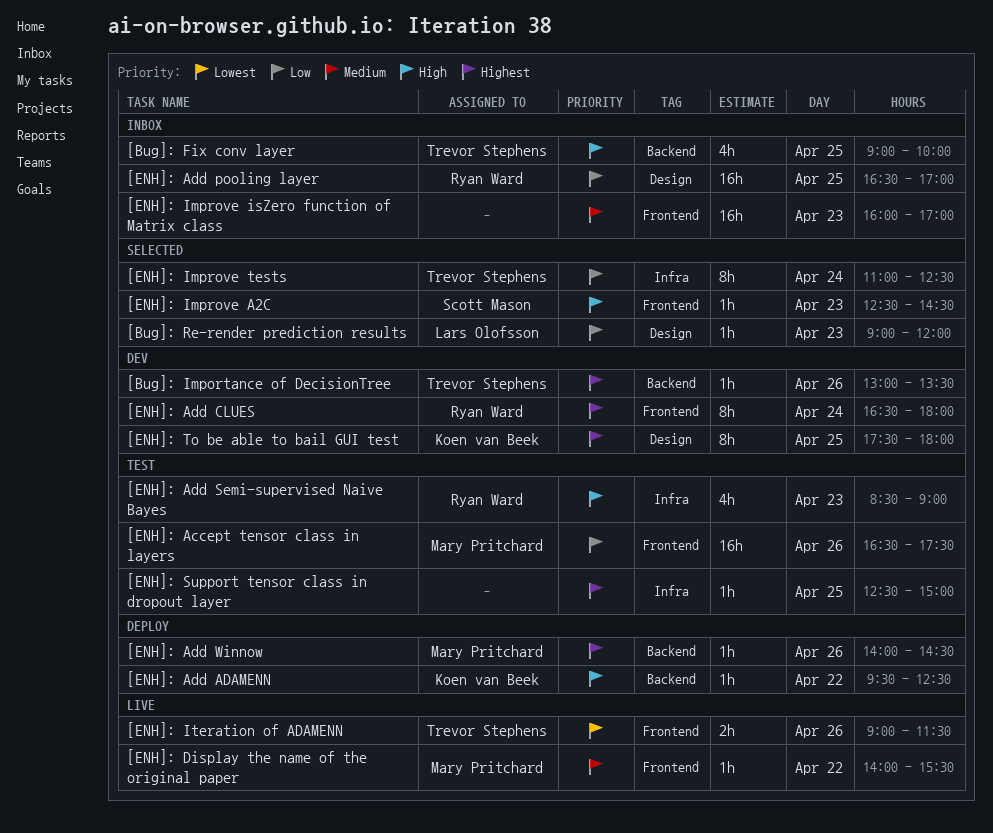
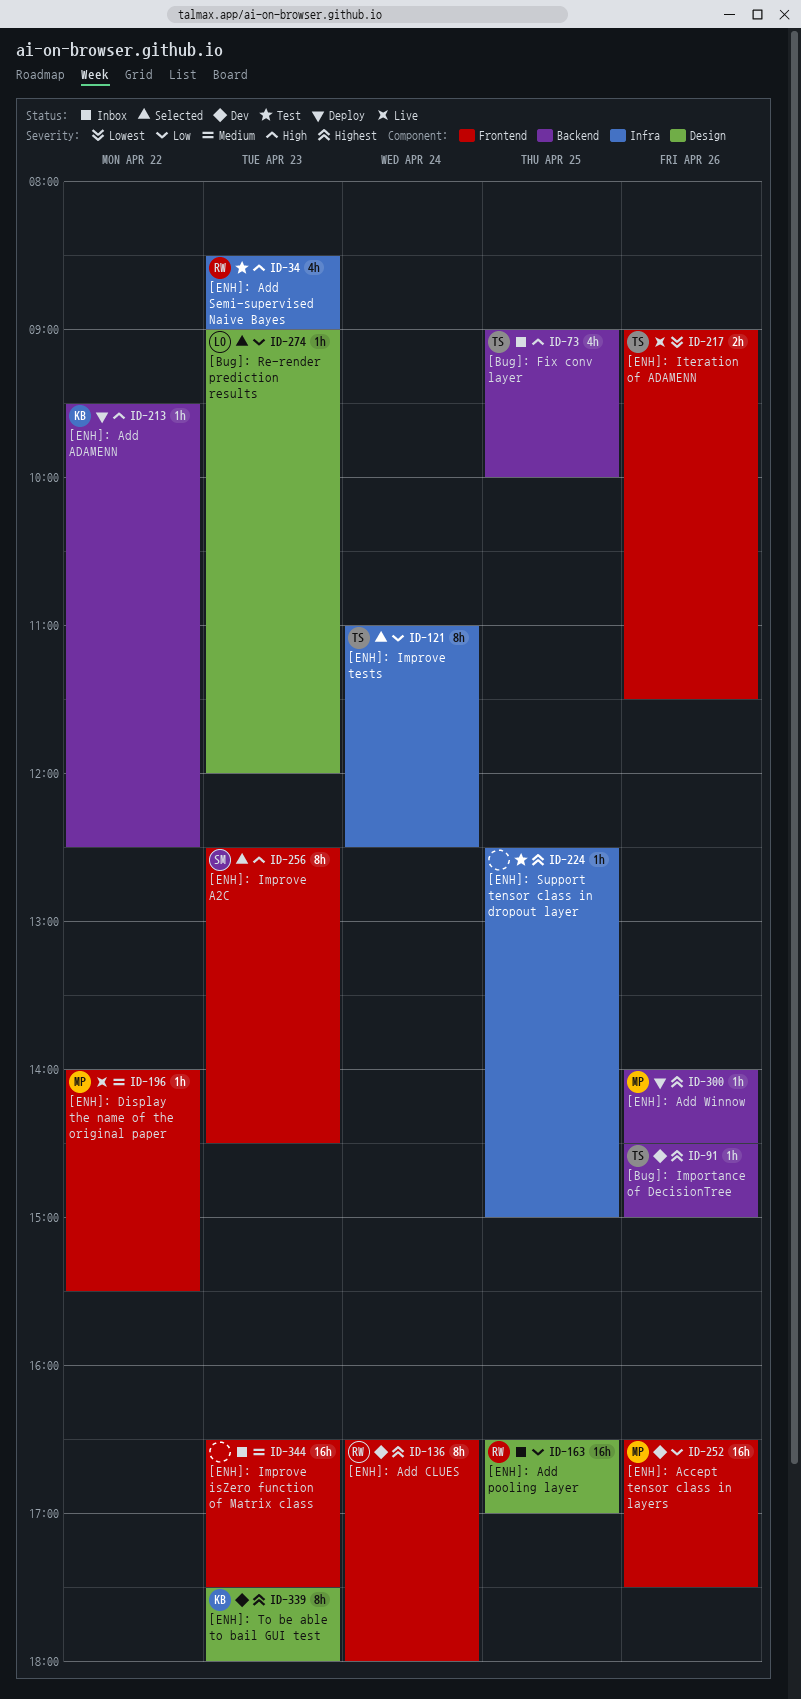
[Bug]: Importance of DecisionTree, begins: 13:00 -> 14:30
[Bug]: Importance of DecisionTree, ends: 13:30 -> 15:00
[ENH]: Accept tensor class in layers, status: Test -> Dev
[ENH]: Improve A2C, estimate: 1h -> 8h
[ENH]: Improve isZero function of Matrix class, begins: 16:00 -> 16:30
[ENH]: Improve isZero function of Matrix class, ends: 17:00 -> 17:30
[ENH]: To be able to bail GUI test, day: Apr 25 -> Apr 23

